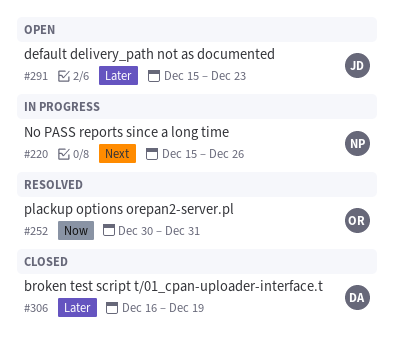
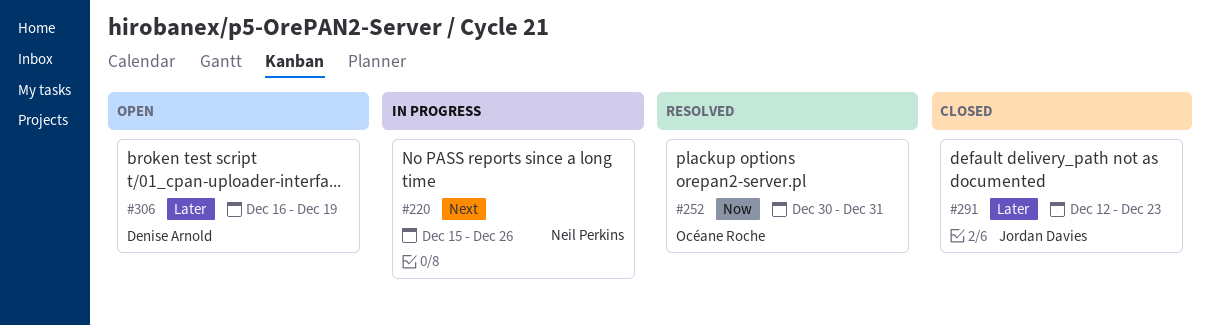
#291, status: Open -> Closed
#291, start: Dec 15 -> Dec 12
#306, status: Closed -> Open

